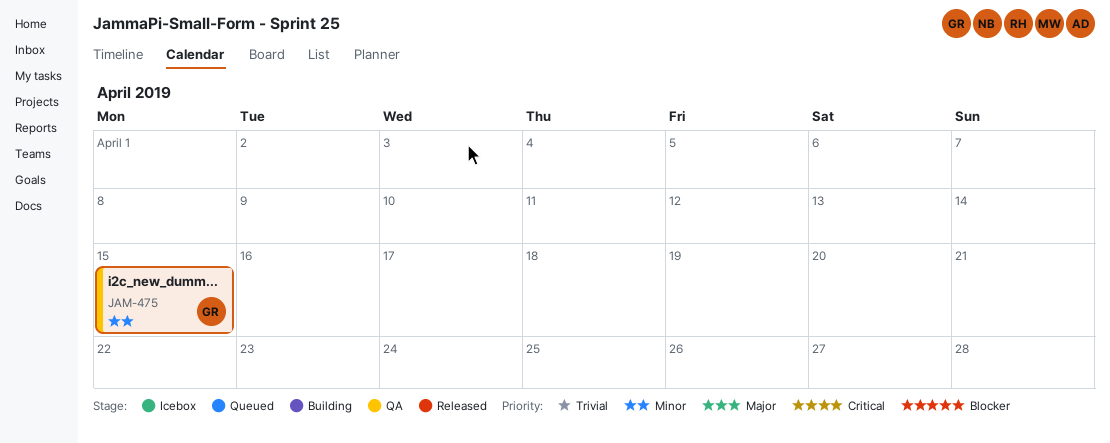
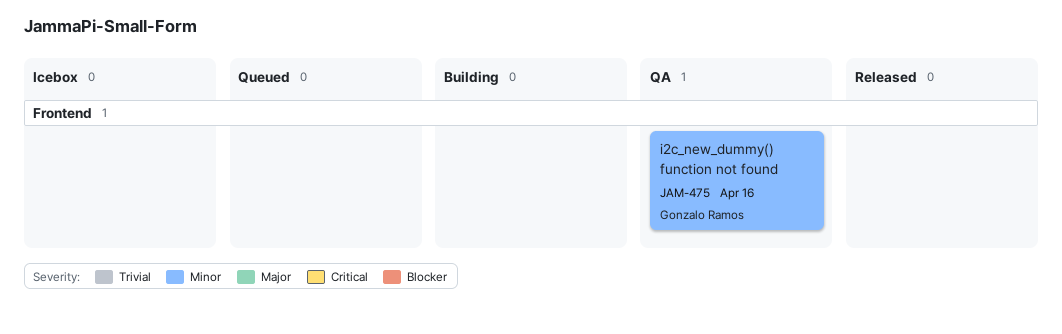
JAM-475, due: Apr 15 -> Apr 16

